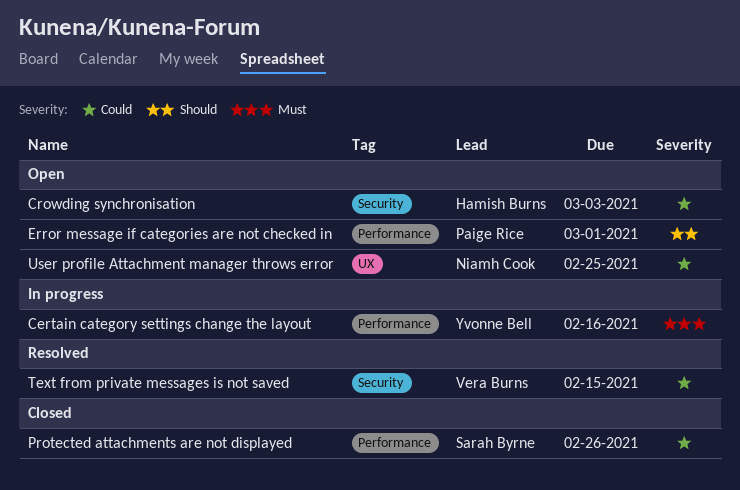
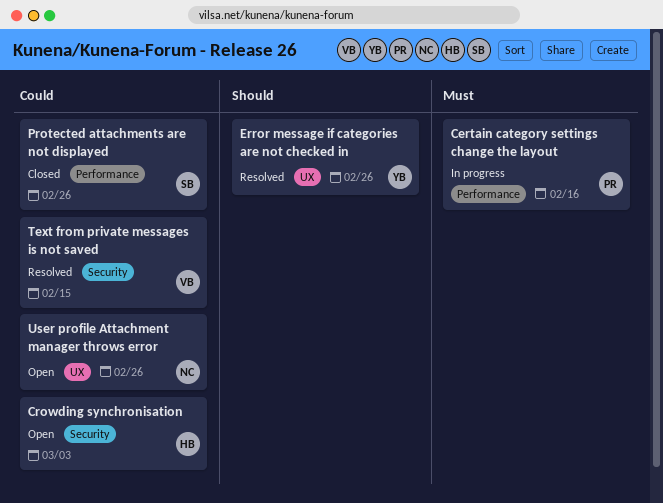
Certain category settings change the layout, owner: Yvonne Bell -> Paige Rice
Error message if categories are not checked in, status: Open -> Resolved
Error message if categories are not checked in, owner: Paige Rice -> Yvonne Bell
Error message if categories are not checked in, label: Performance -> UX
Error message if categories are not checked in, due: Mar 1 -> Feb 26
User profile Attachment manager throws error, due: Feb 25 -> Feb 26

